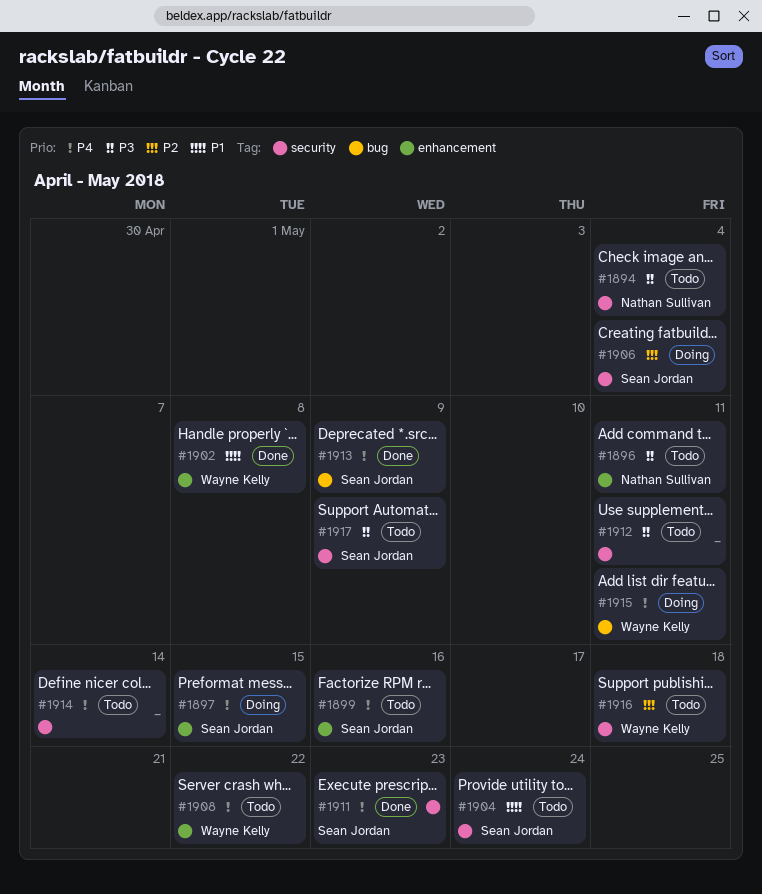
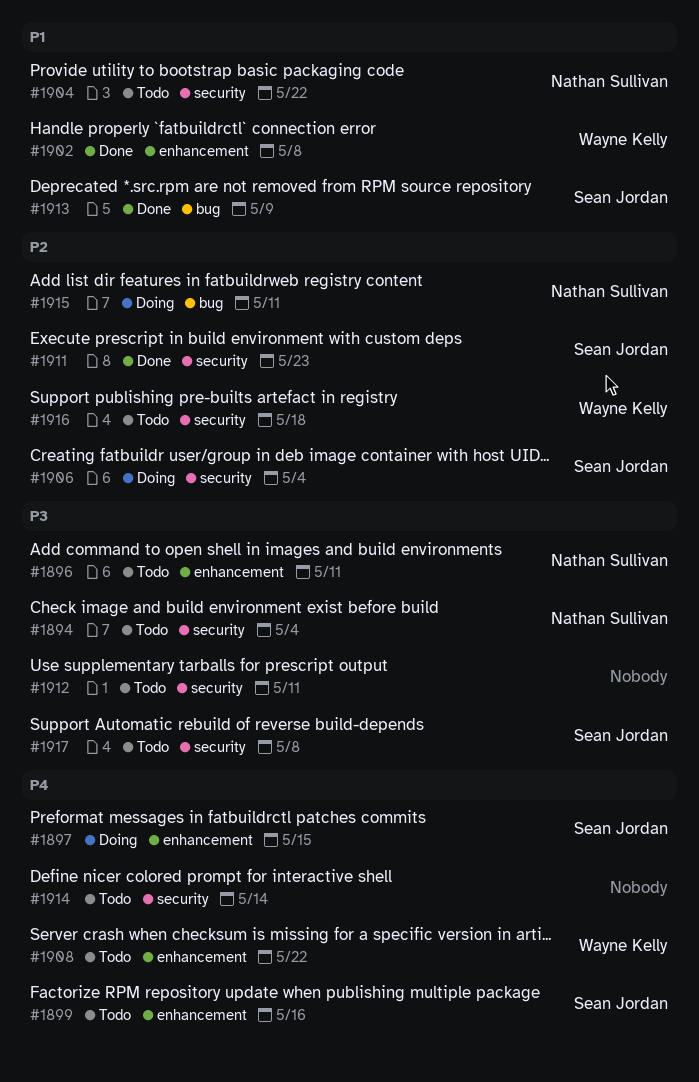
#1904, owner: Sean Jordan -> Nathan Sullivan
#1904, due: May 24 -> May 22
#1911, priority: P4 -> P2
#1913, priority: P4 -> P1
#1915, owner: Wayne Kelly -> Nathan Sullivan
#1915, priority: P4 -> P2
#1917, due: May 9 -> May 8

